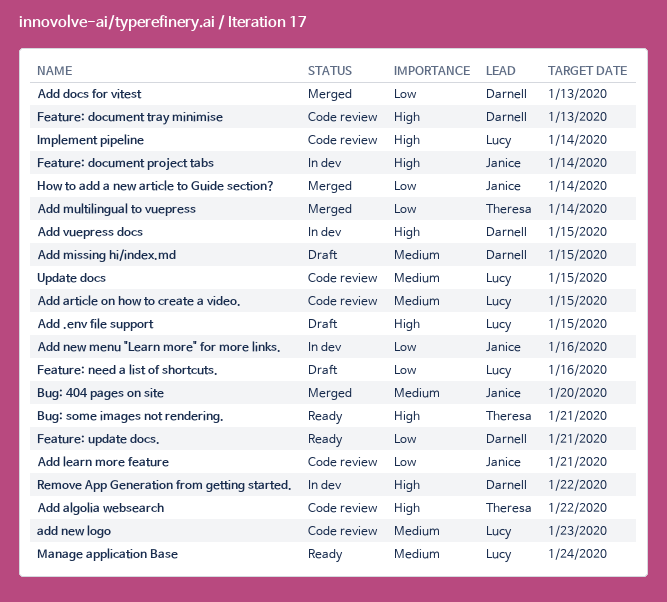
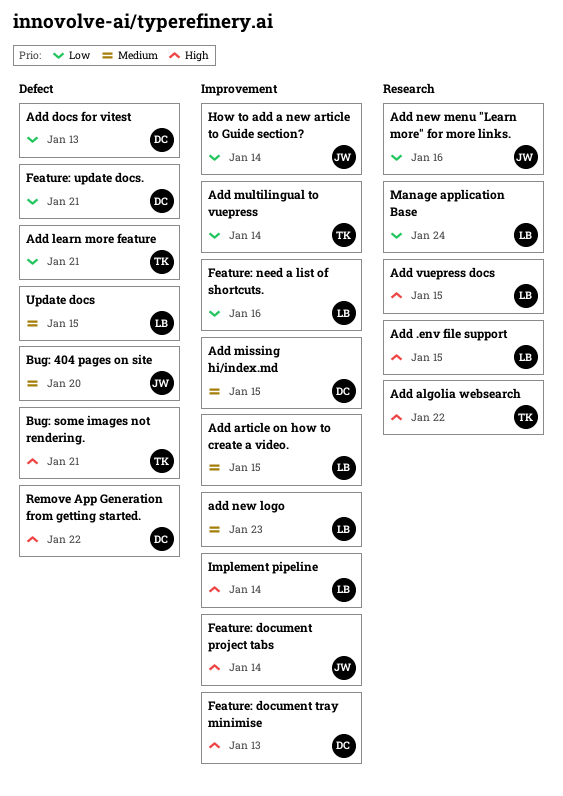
Add learn more feature, owner: Janice -> Theresa
Add vuepress docs, owner: Darnell -> Lucy
Manage application Base, priority: Medium -> Low

